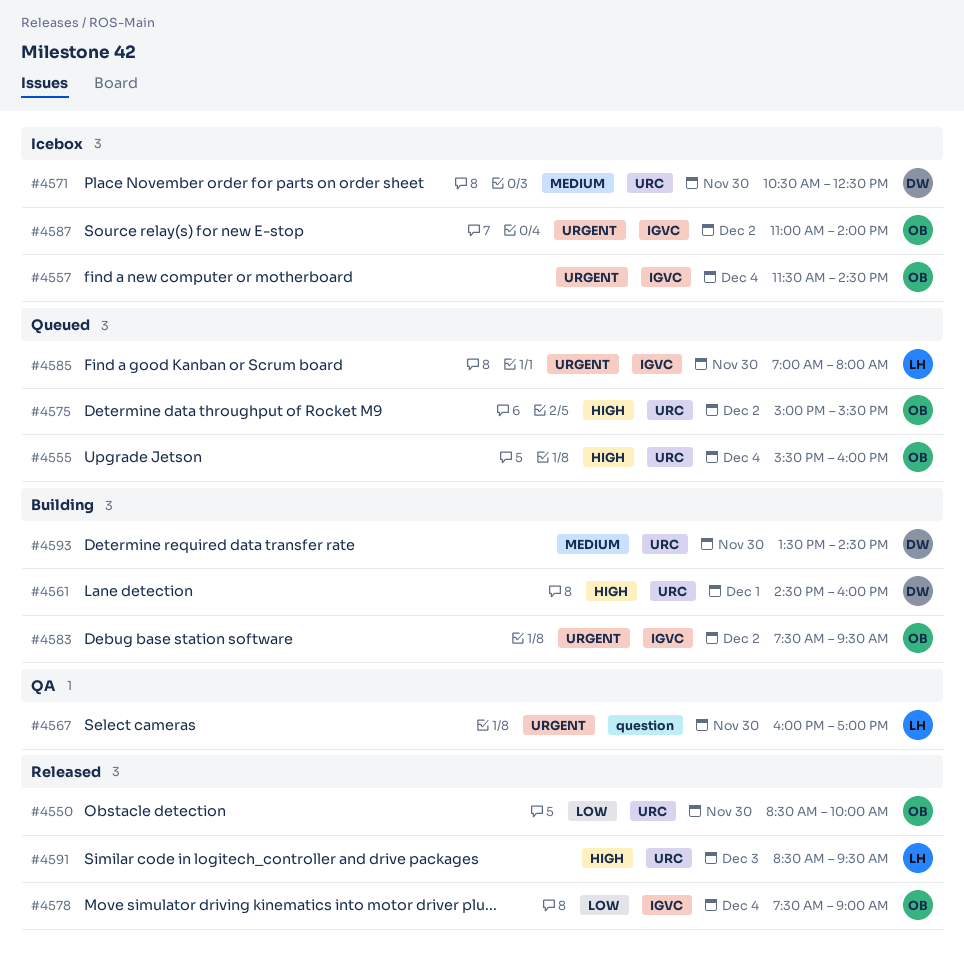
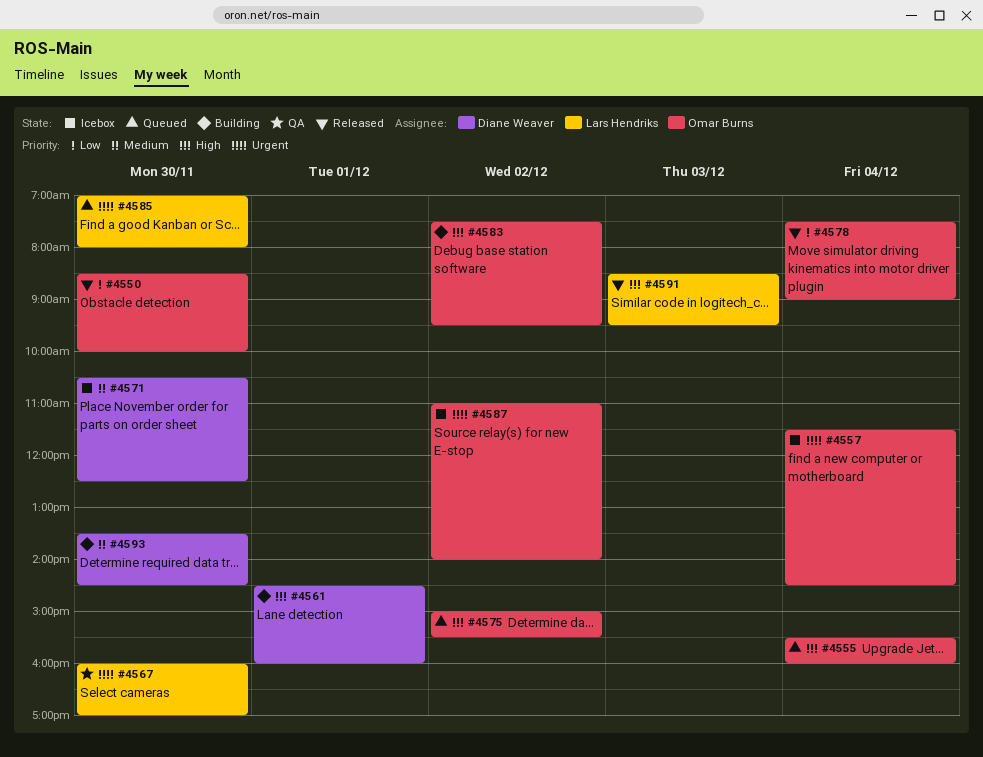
#4583, priority: Urgent -> High

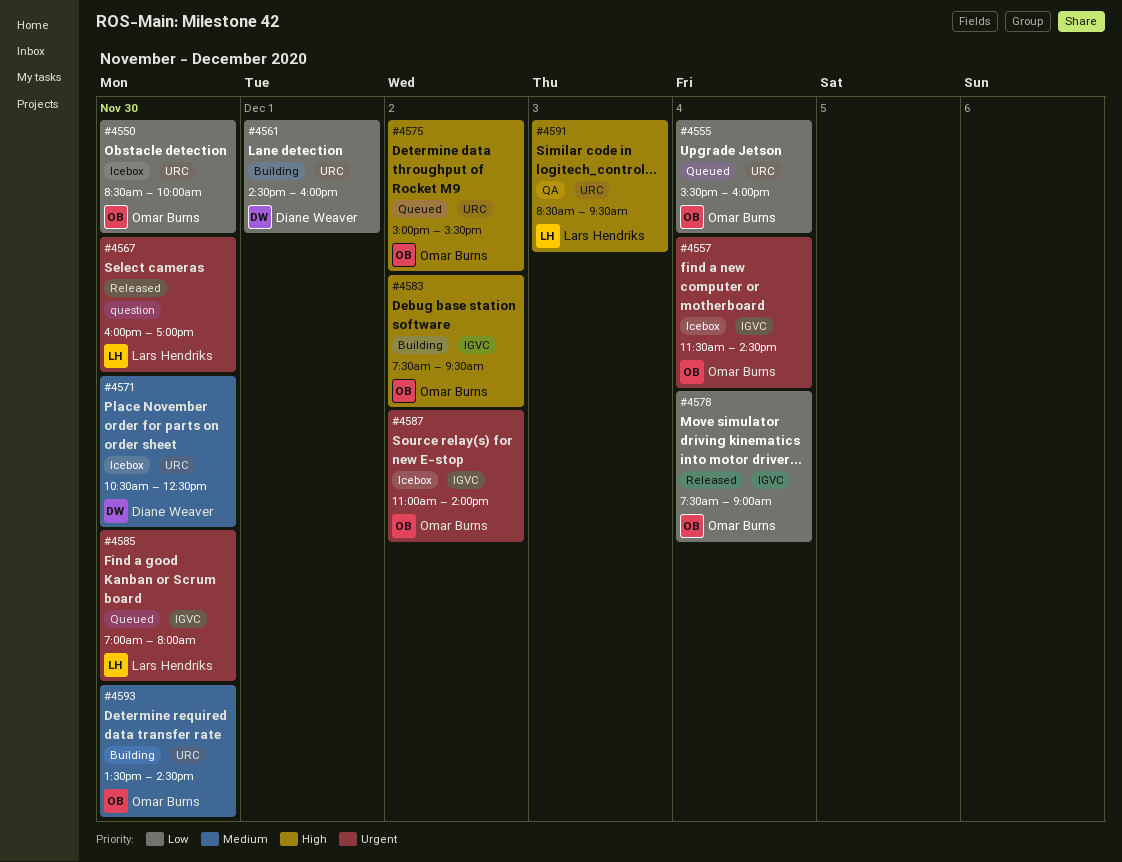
#4550, status: Released -> Icebox
#4555, priority: High -> Low
#4561, priority: High -> Low
#4567, status: QA -> Released
#4591, status: Released -> QA
#4593, owner: Diane Weaver -> Omar Burns

